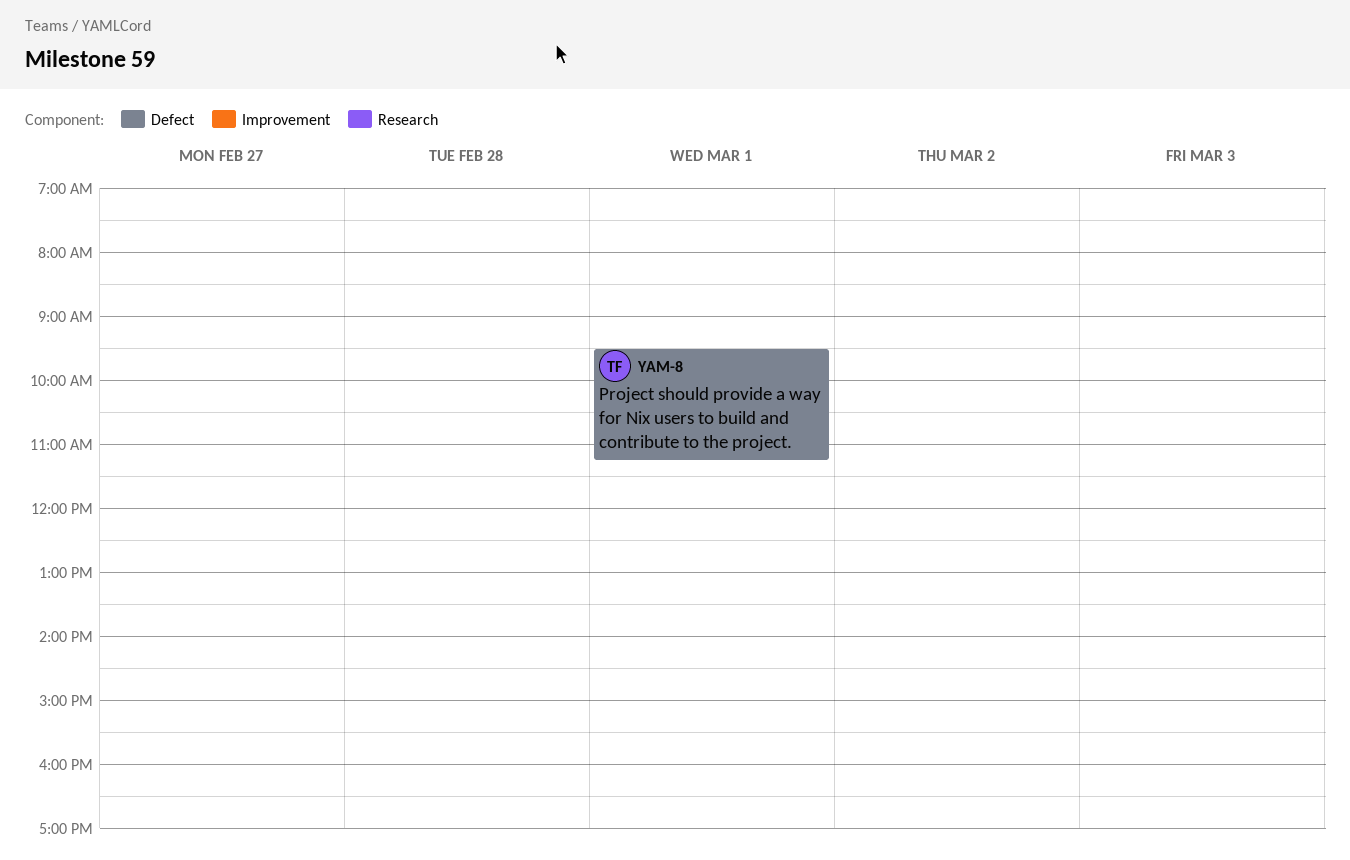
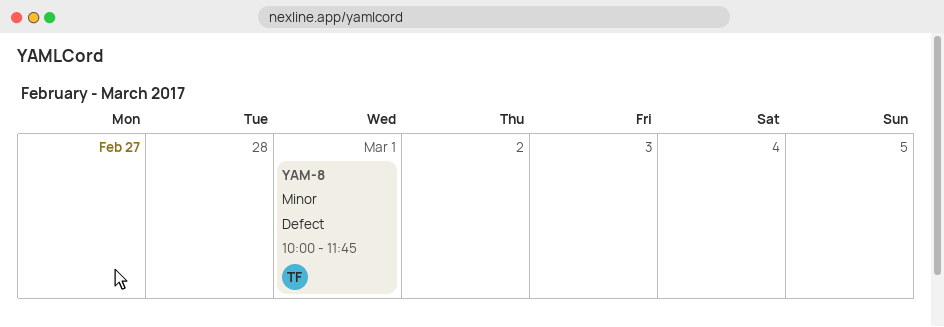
YAM-8, begins: 09:30 -> 10:00
YAM-8, ends: 11:15 -> 11:45

